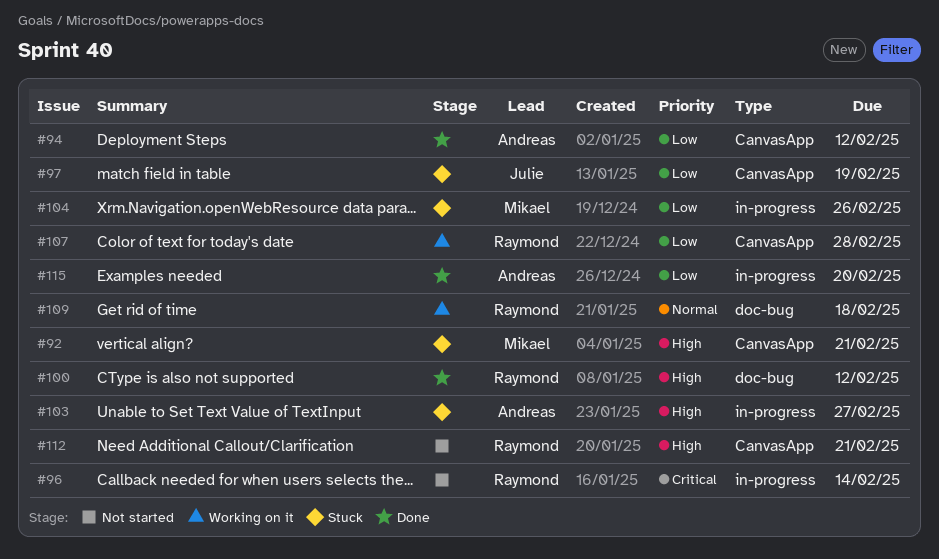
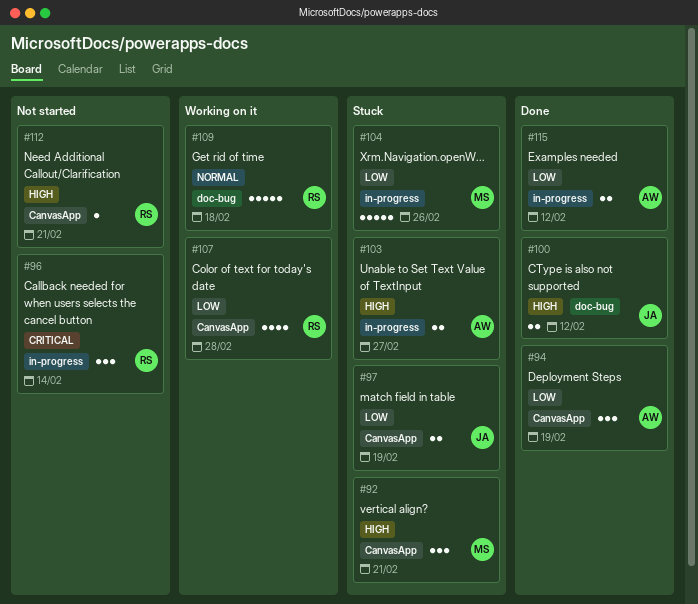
#94, due: Feb 12 -> Feb 19
#100, owner: Raymond -> Julie
#115, due: Feb 20 -> Feb 12

